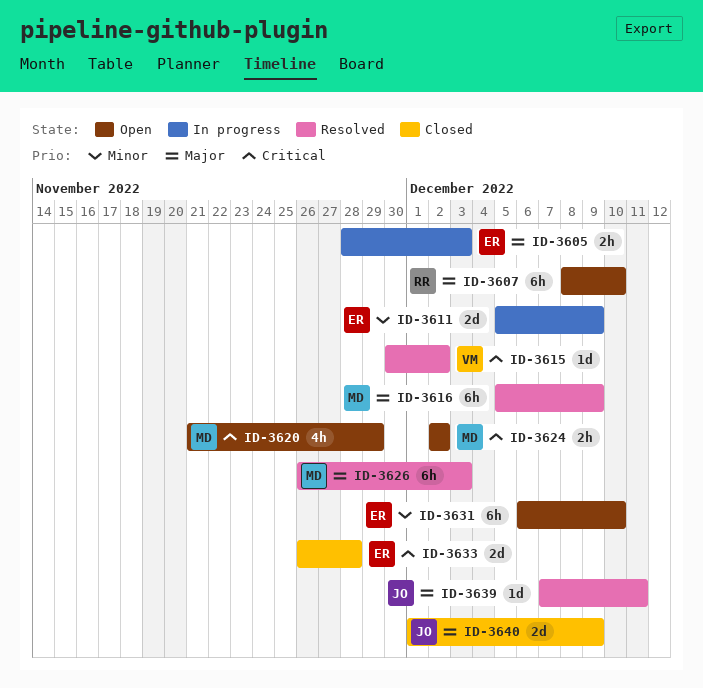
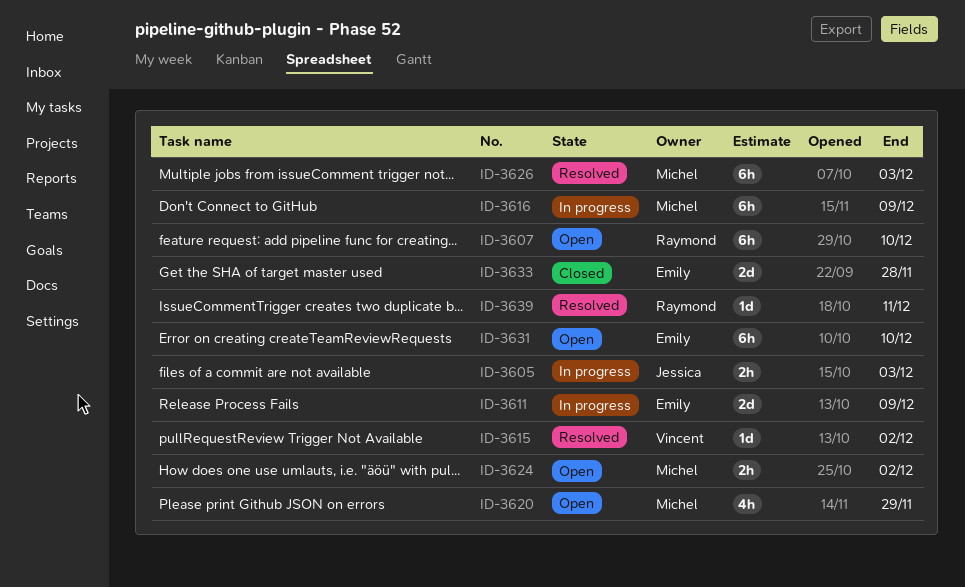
ID-3605, owner: Emily -> Jessica
ID-3616, status: Resolved -> In progress
ID-3639, owner: Jessica -> Raymond
ID-3640: present -> none

